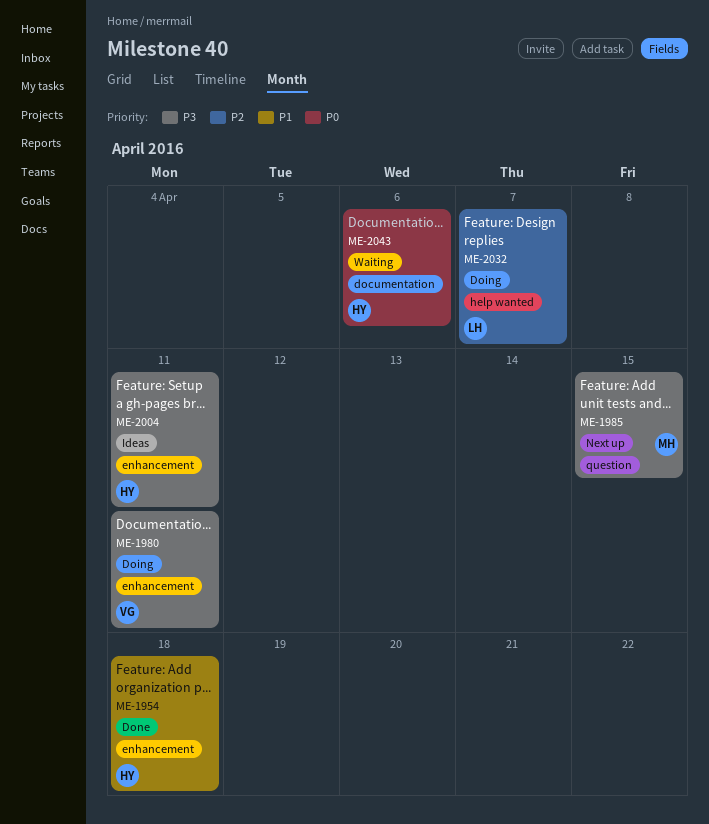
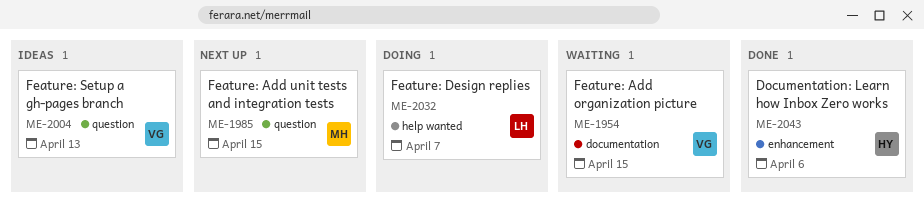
ME-1954, status: Done -> Waiting
ME-1954, owner: HY -> VG
ME-1954, label: enhancement -> documentation
ME-1954, due: Apr 18 -> Apr 15
ME-1980: present -> none
ME-2004, owner: HY -> VG
ME-2004, label: enhancement -> question
ME-2004, due: Apr 11 -> Apr 13
ME-2043, status: Waiting -> Done
ME-2043, label: documentation -> enhancement

